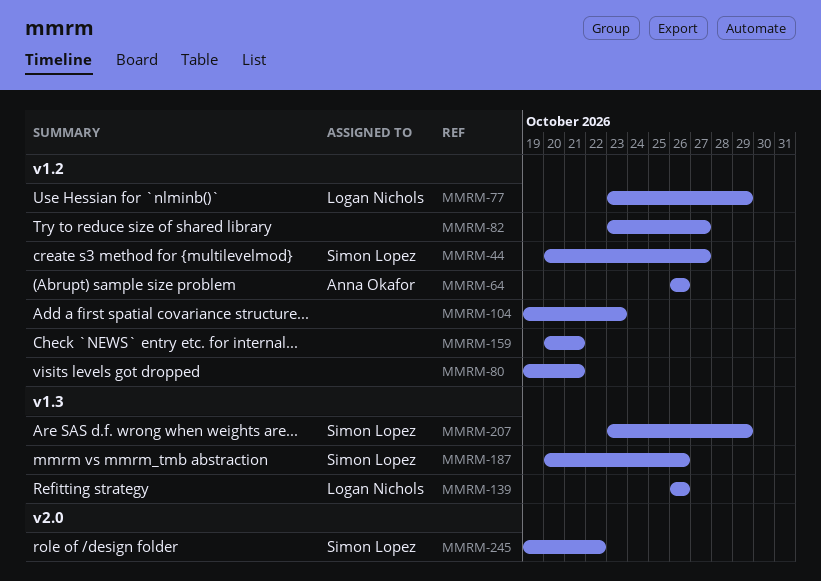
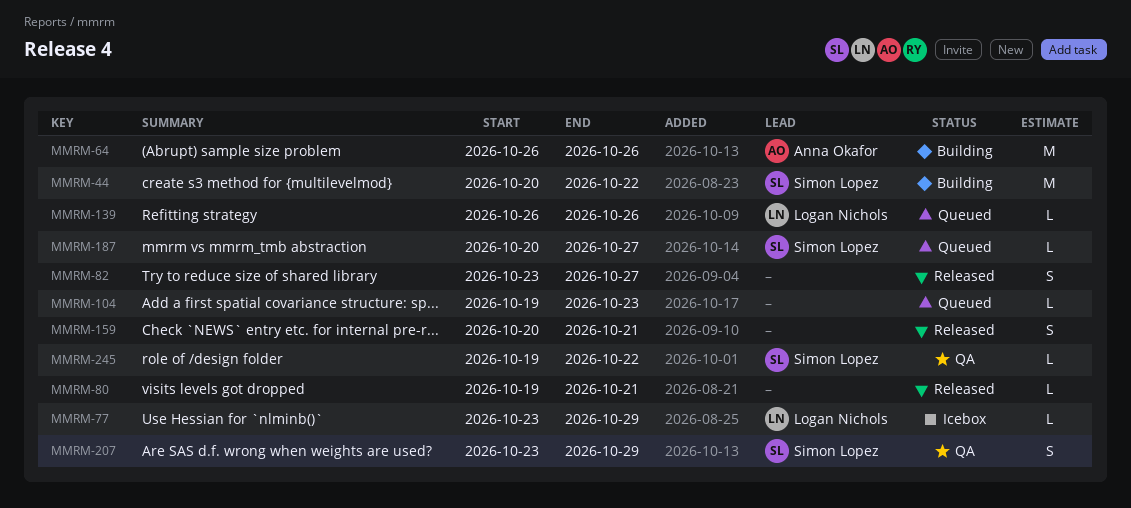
MMRM-44, due: Oct 27 -> Oct 22
MMRM-187, due: Oct 26 -> Oct 27

